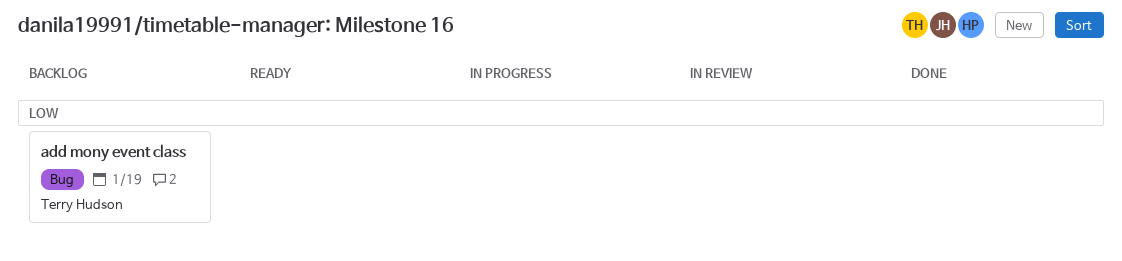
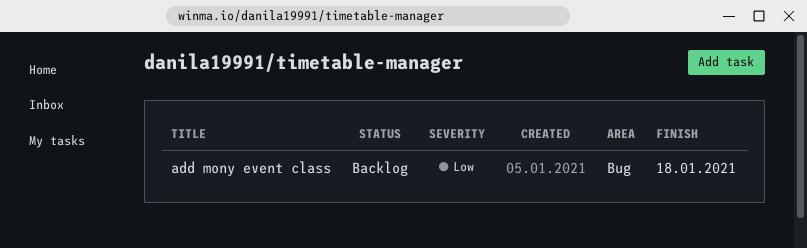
add mony event class, due: Jan 19 -> Jan 18

